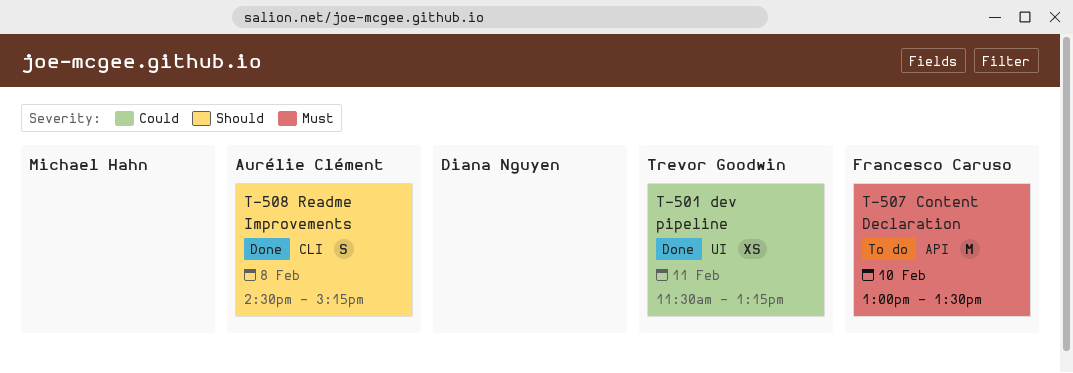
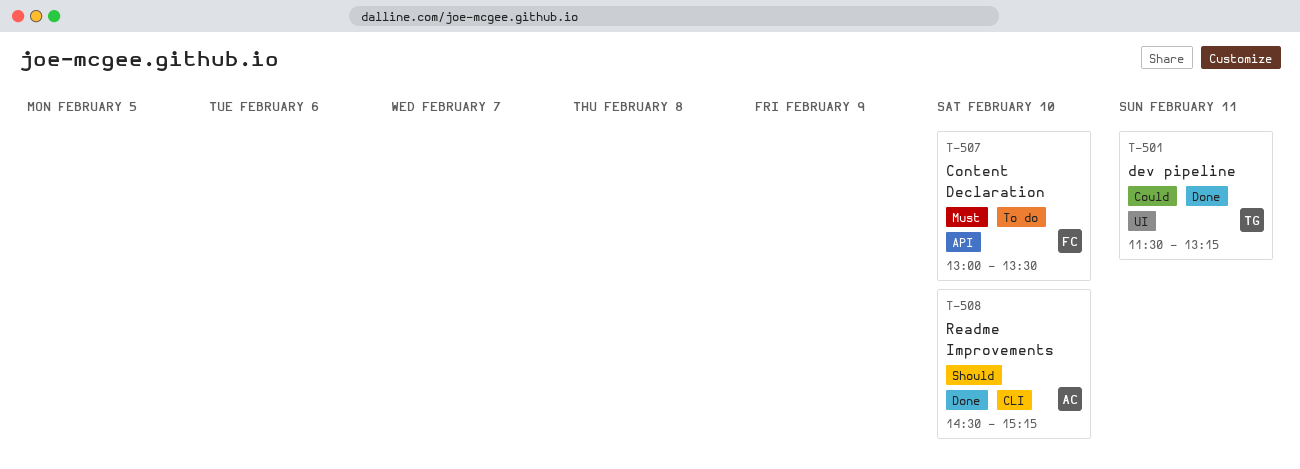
T-508, day: Feb 8 -> Feb 10

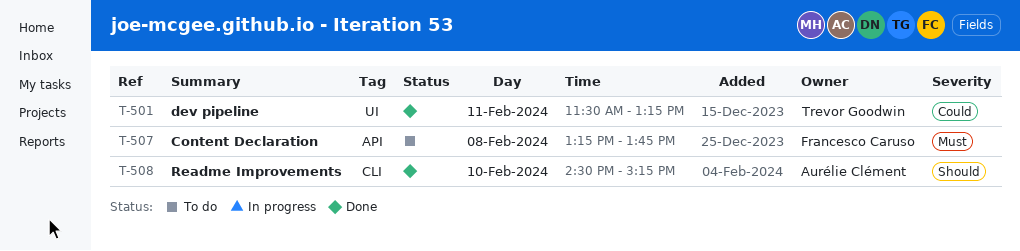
T-507, day: Feb 10 -> Feb 8
T-507, begins: 13:00 -> 13:15
T-507, ends: 13:30 -> 13:45

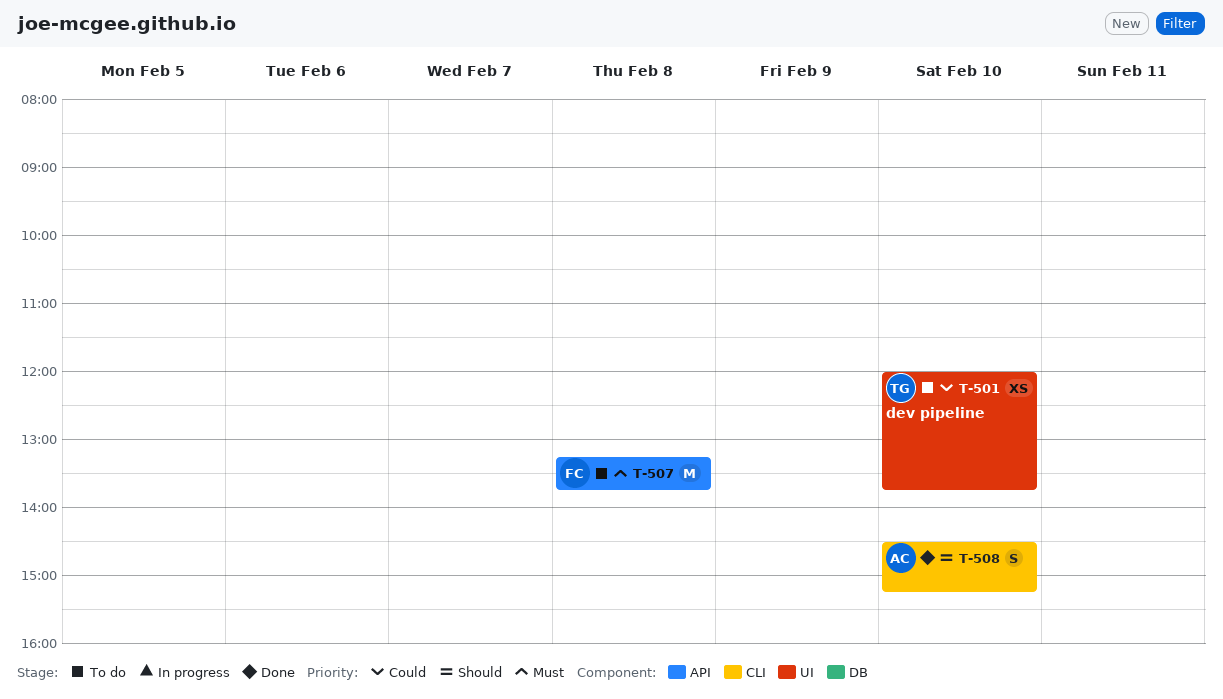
T-501, status: Done -> To do
T-501, day: Feb 11 -> Feb 10
T-501, begins: 11:30 -> 12:00
T-501, ends: 13:15 -> 13:45

